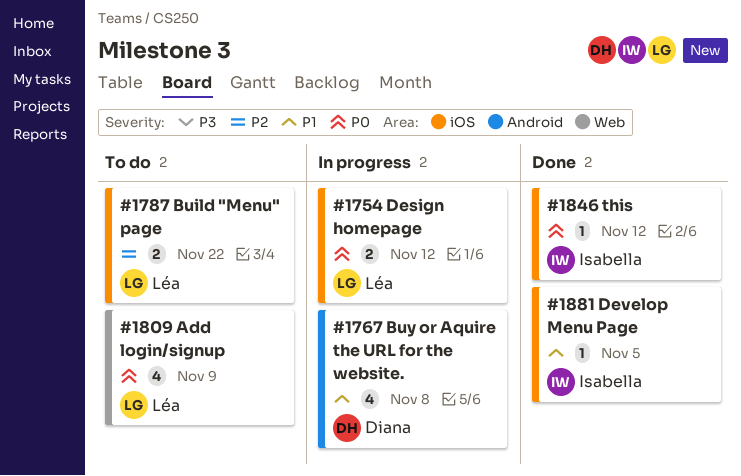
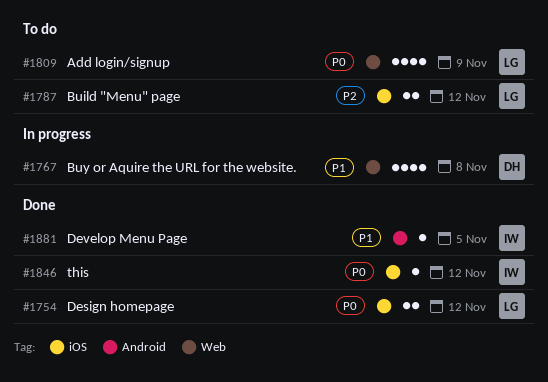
#1754, status: In progress -> Done
#1767, label: Android -> Web
#1787, due: Nov 22 -> Nov 12
#1881, label: iOS -> Android

